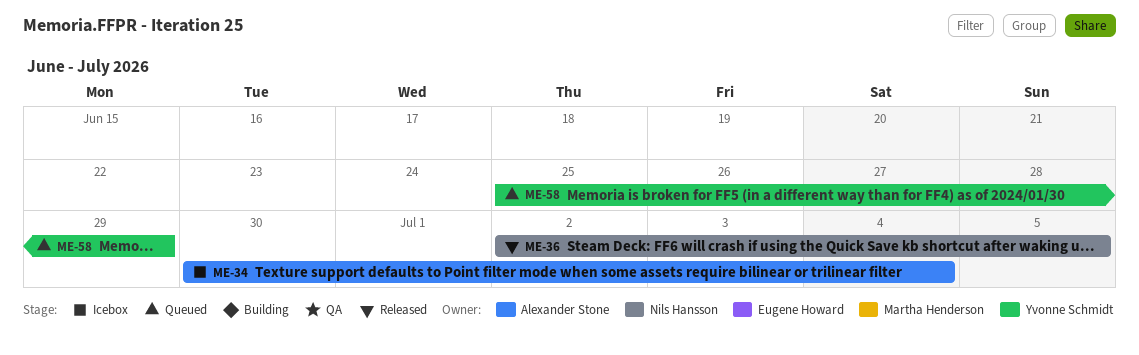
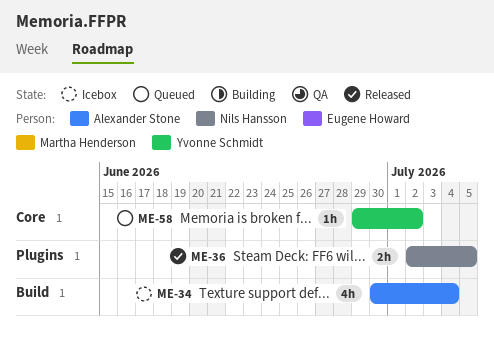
ME-58, start: Jun 25 -> Jun 29
ME-58, due: Jun 29 -> Jul 2

